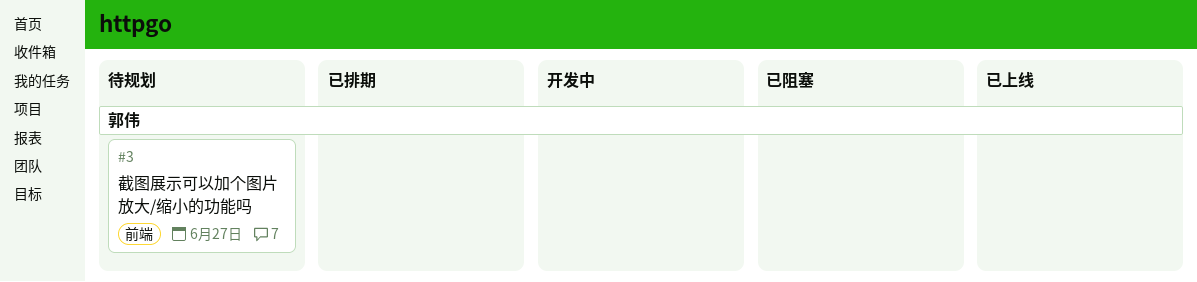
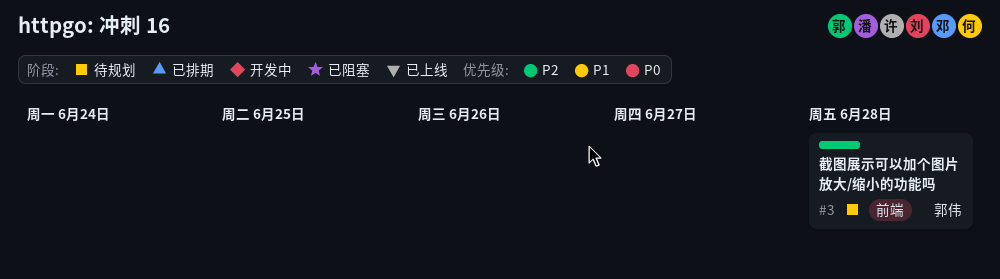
#3, due: Jun 27 -> Jun 28

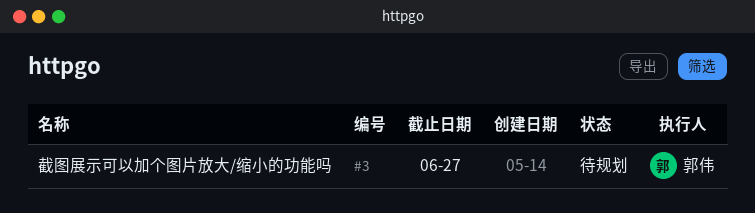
#3, due: Jun 28 -> Jun 27

